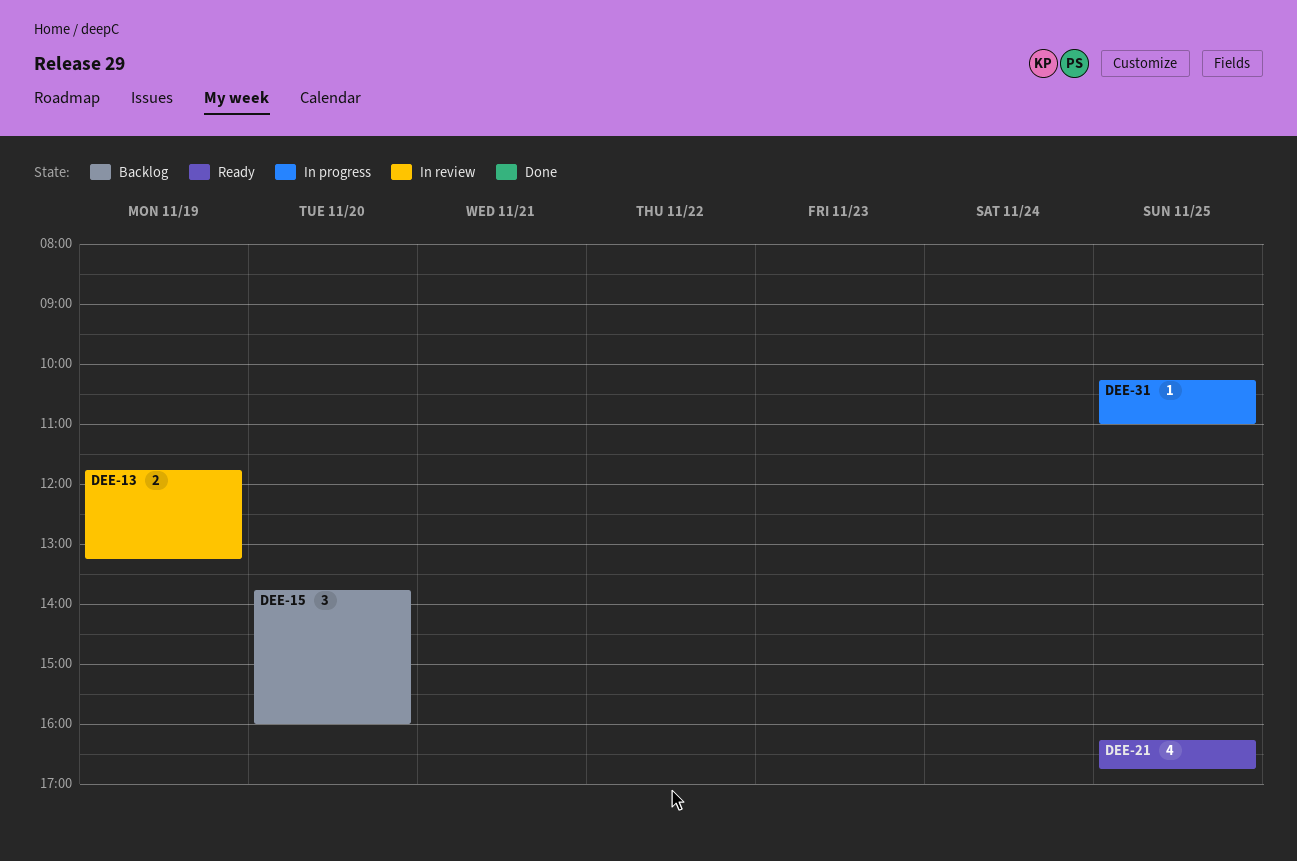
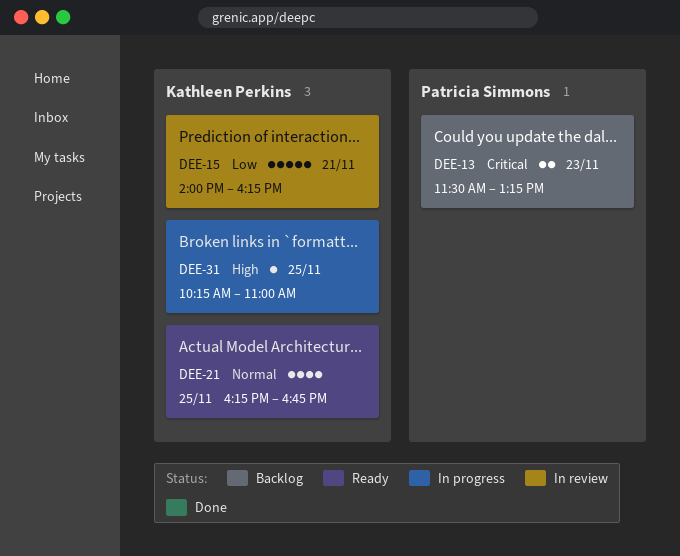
DEE-13, status: In review -> Backlog
DEE-13, day: Nov 19 -> Nov 23
DEE-13, begins: 11:45 -> 11:30
DEE-15, status: Backlog -> In review
DEE-15, estimate: 3 -> 5
DEE-15, day: Nov 20 -> Nov 21
DEE-15, begins: 13:45 -> 14:00
DEE-15, ends: 16:00 -> 16:15

